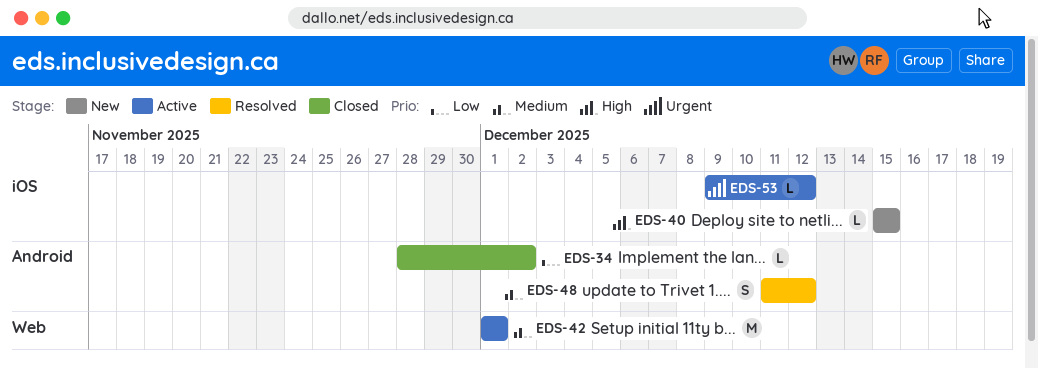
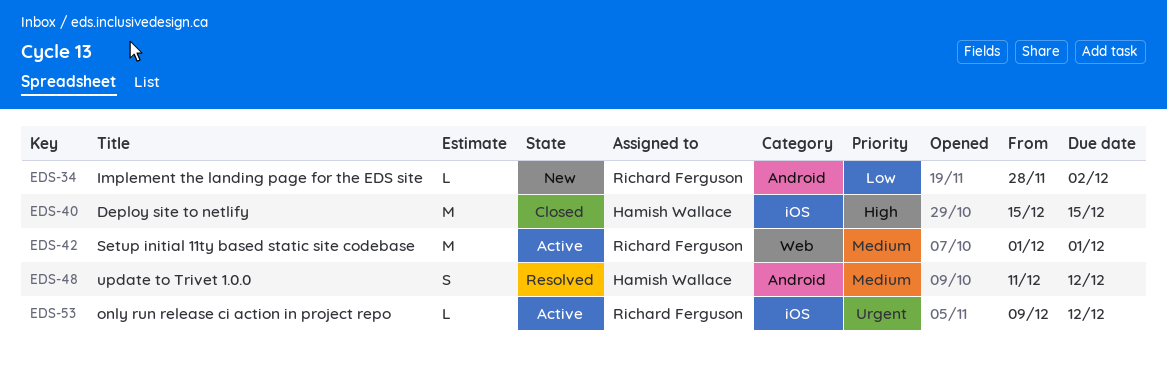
EDS-34, status: Closed -> New
EDS-40, status: New -> Closed
EDS-40, estimate: L -> M

